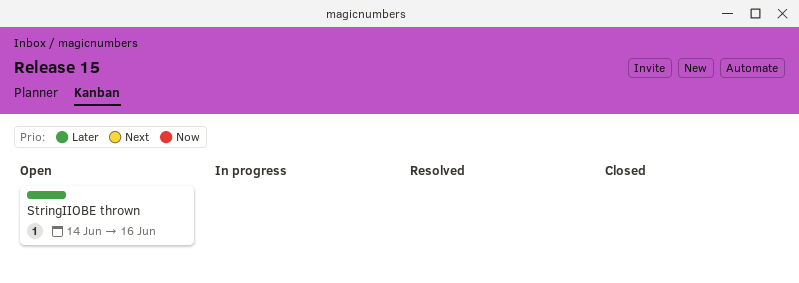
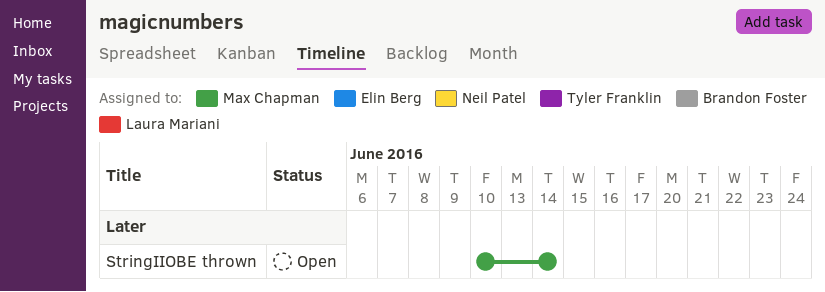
StringIIOBE thrown, start: Jun 14 -> Jun 10
StringIIOBE thrown, due: Jun 16 -> Jun 14

